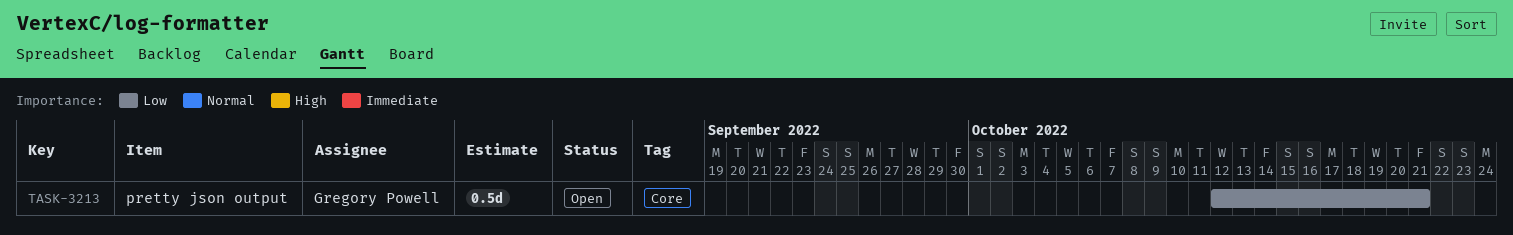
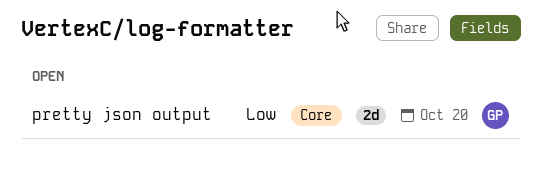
pretty json output, estimate: 0.5d -> 2d
pretty json output, due: Oct 21 -> Oct 20

